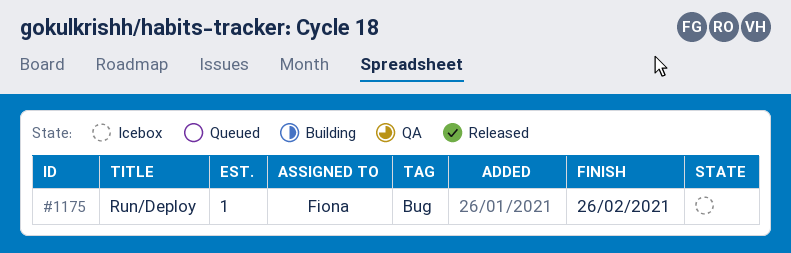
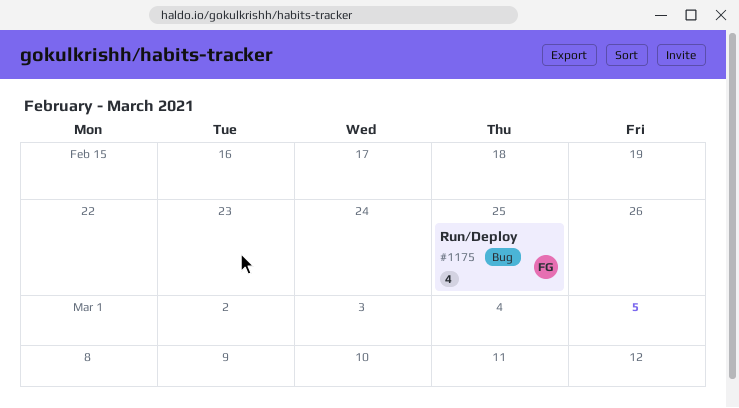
#1175, estimate: 1 -> 4
#1175, due: Feb 26 -> Feb 25

